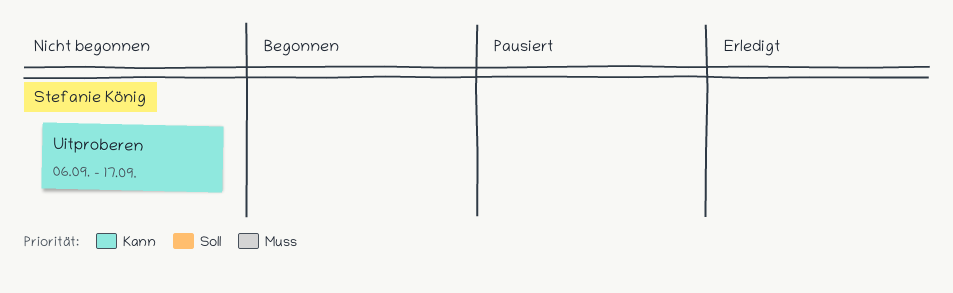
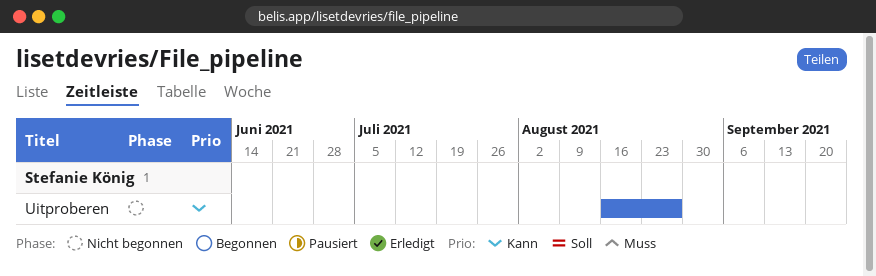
Uitproberen, start: Sep 6 -> Aug 16
Uitproberen, due: Sep 17 -> Aug 27

